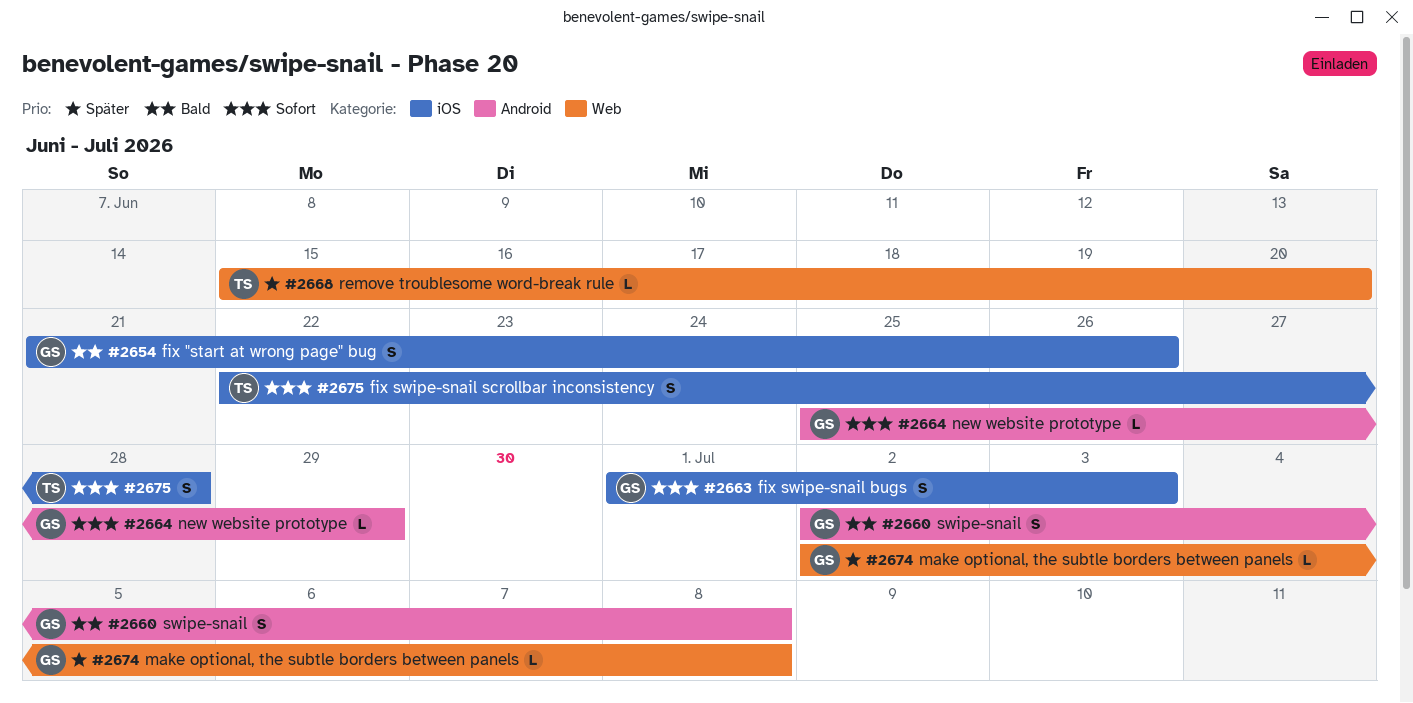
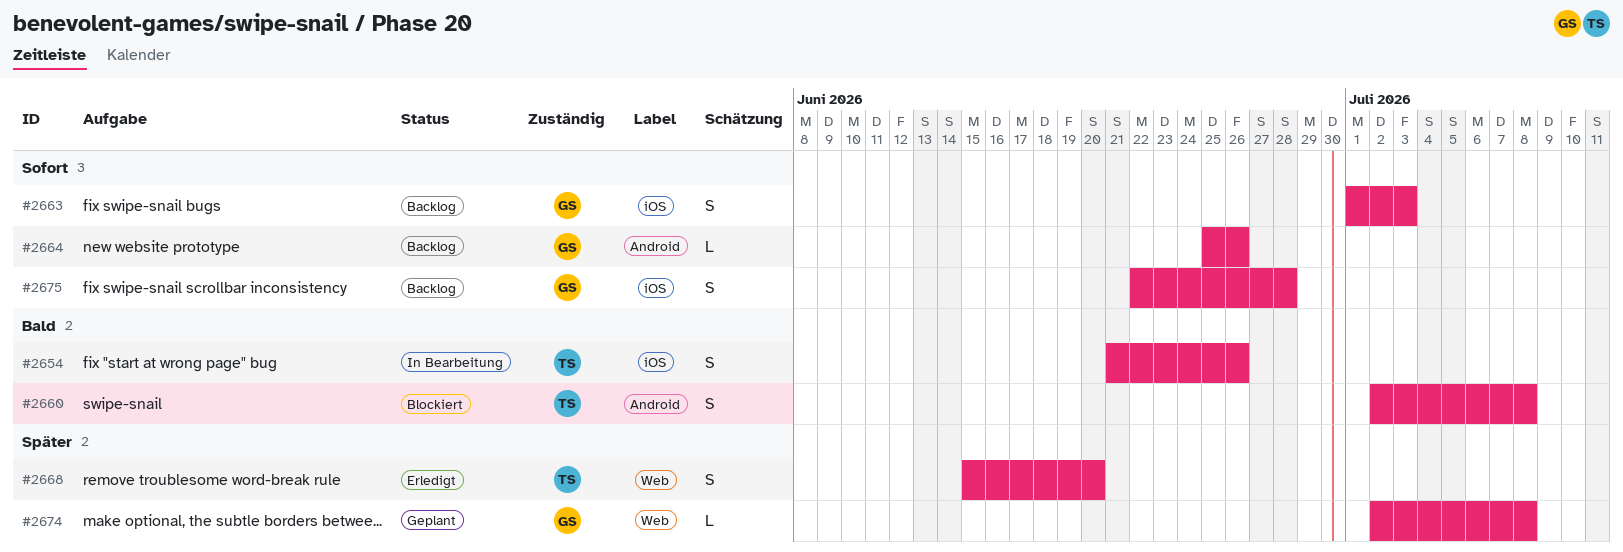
#2654, owner: GS -> TS
#2660, owner: GS -> TS
#2664, due: Jun 29 -> Jun 26
#2668, estimate: L -> S
#2675, owner: TS -> GS

